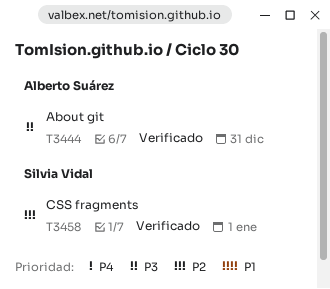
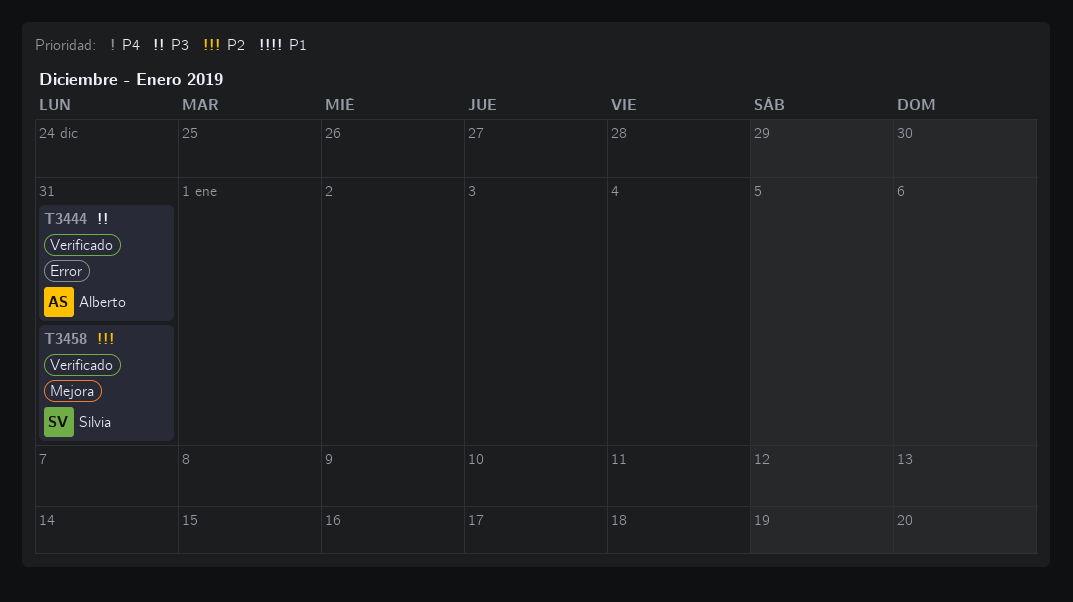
T3458, due: Jan 1 -> Dec 31

